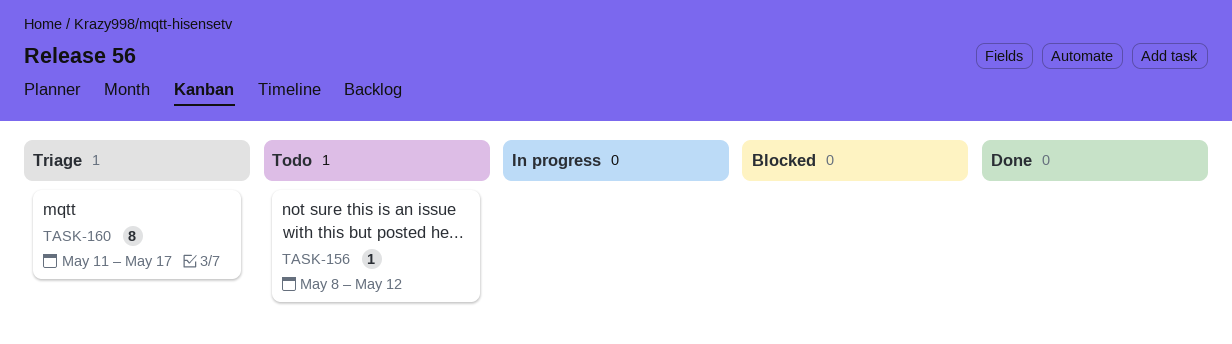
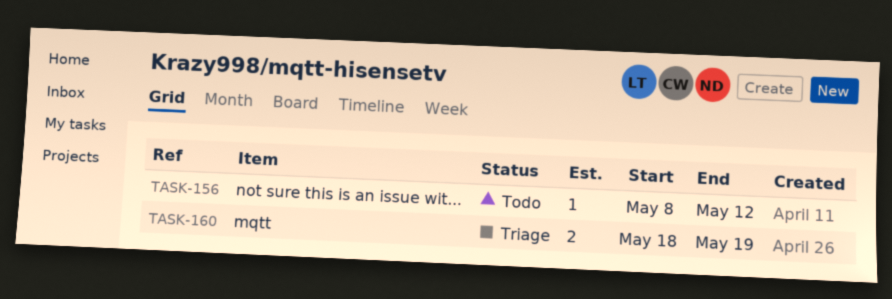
TASK-160, estimate: 8 -> 2
TASK-160, start: May 11 -> May 18
TASK-160, due: May 17 -> May 19

